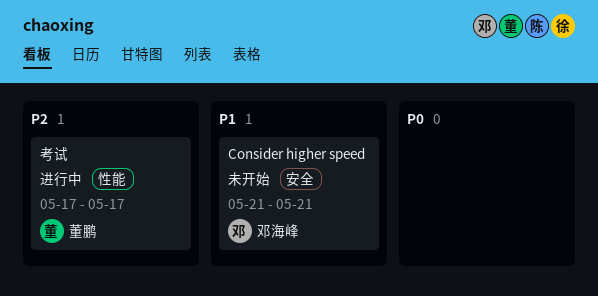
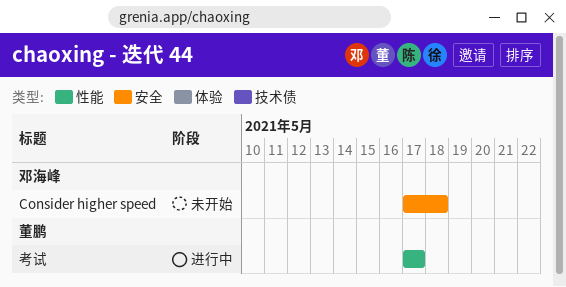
Consider higher speed, start: May 21 -> May 17
Consider higher speed, due: May 21 -> May 18

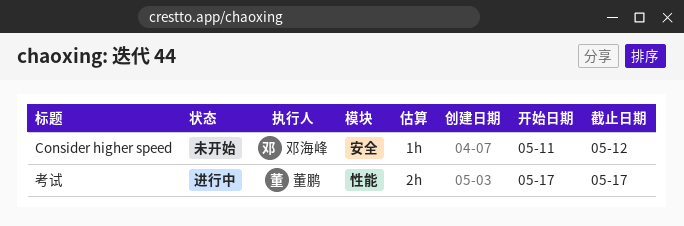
Consider higher speed, start: May 17 -> May 11
Consider higher speed, due: May 18 -> May 12

